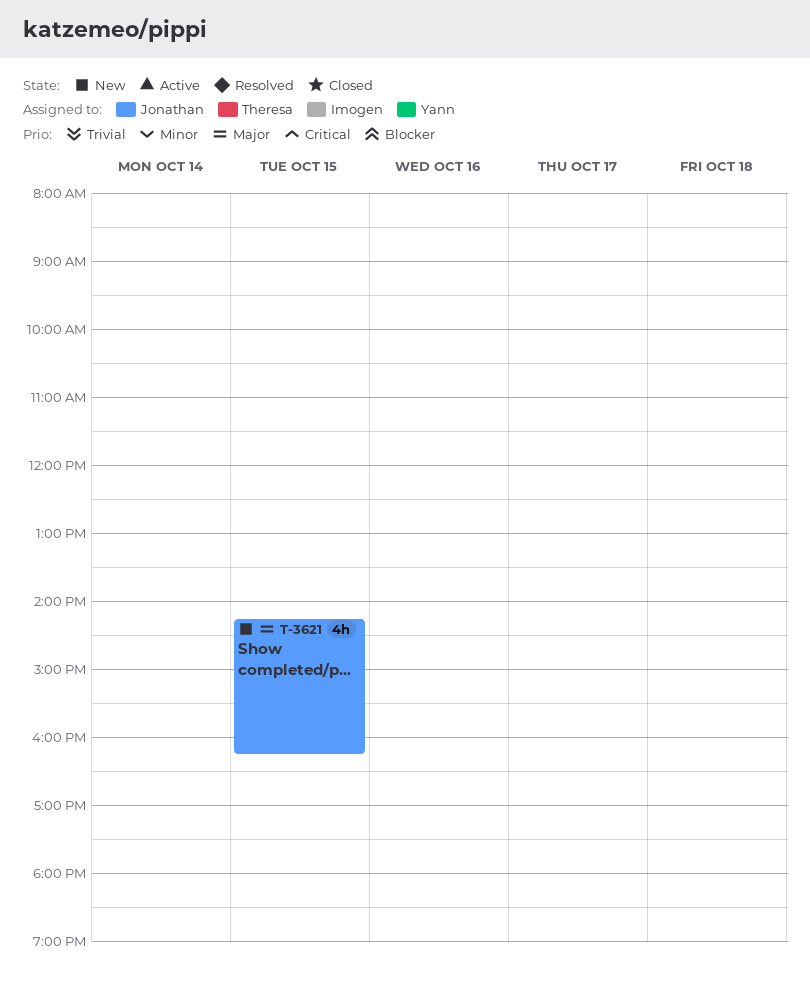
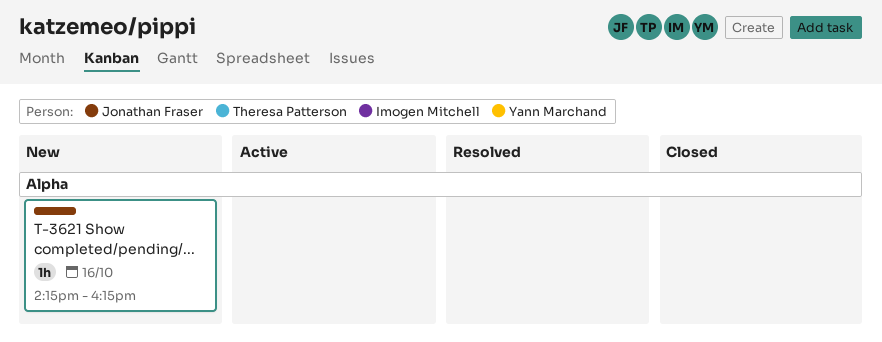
T-3621, estimate: 4h -> 1h
T-3621, day: Oct 15 -> Oct 16

